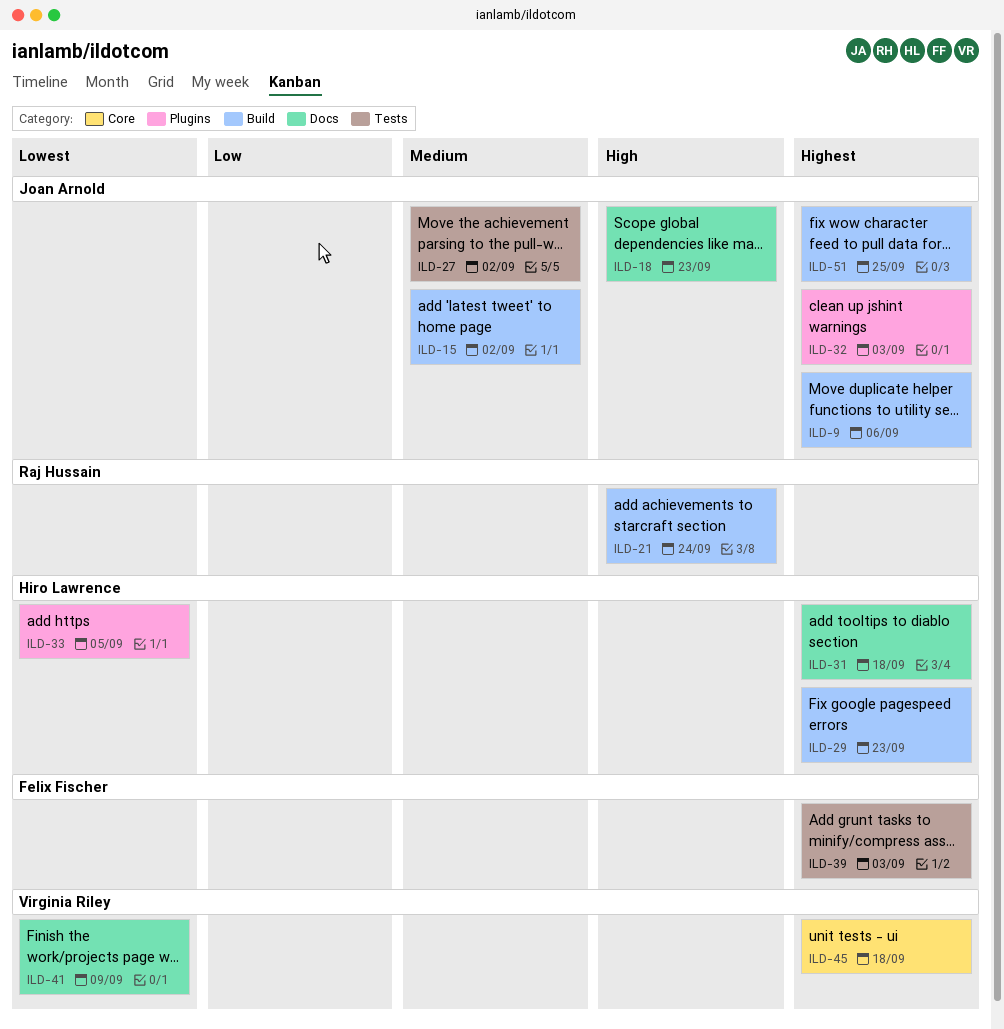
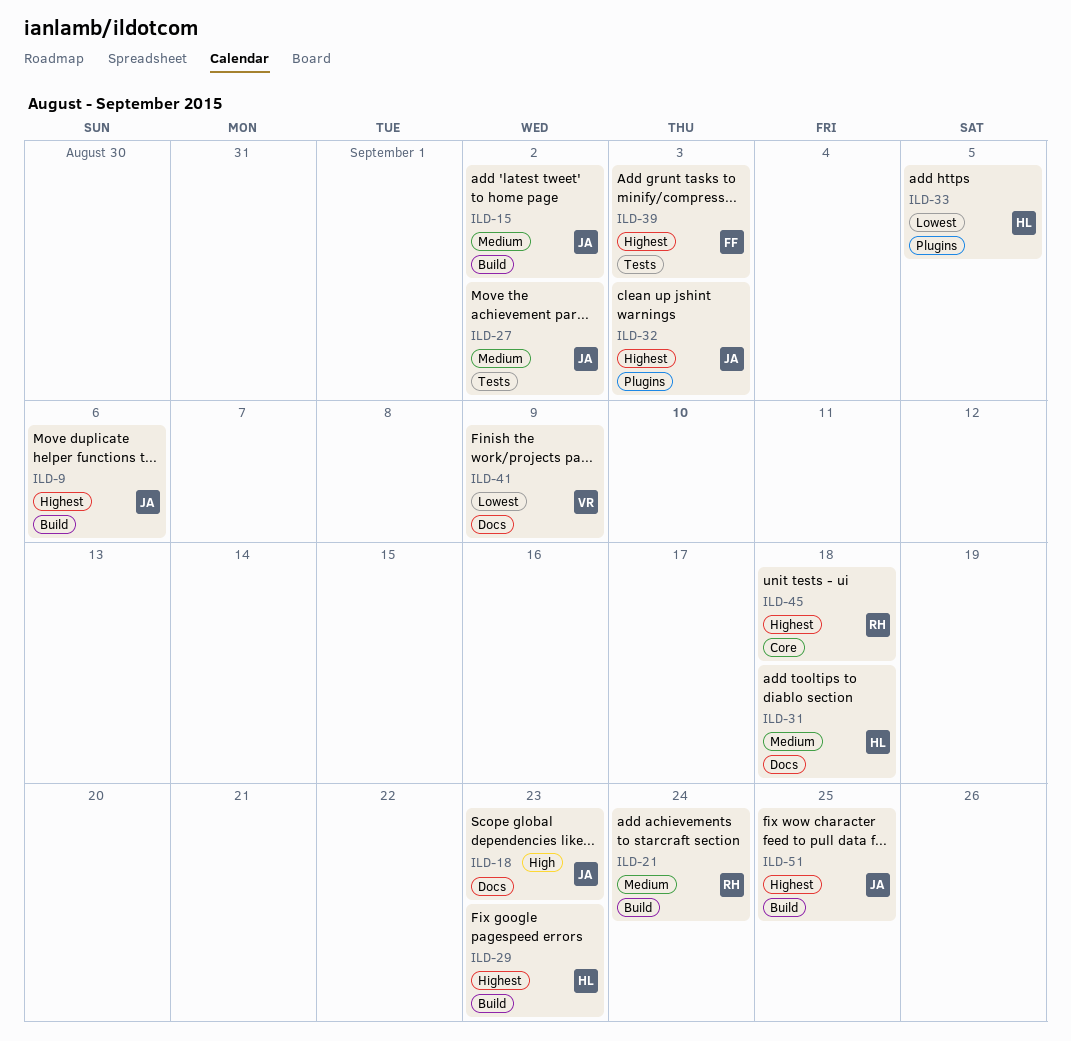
ILD-21, priority: High -> Medium
ILD-31, priority: Highest -> Medium
ILD-45, owner: Virginia Riley -> Raj Hussain

